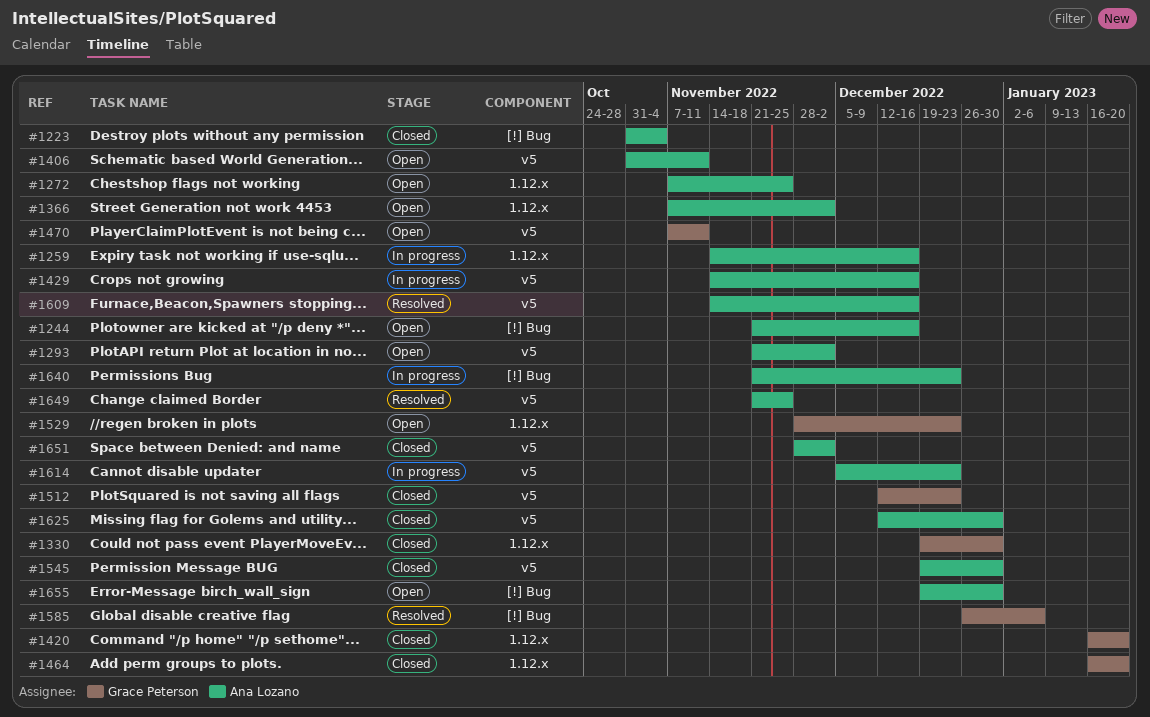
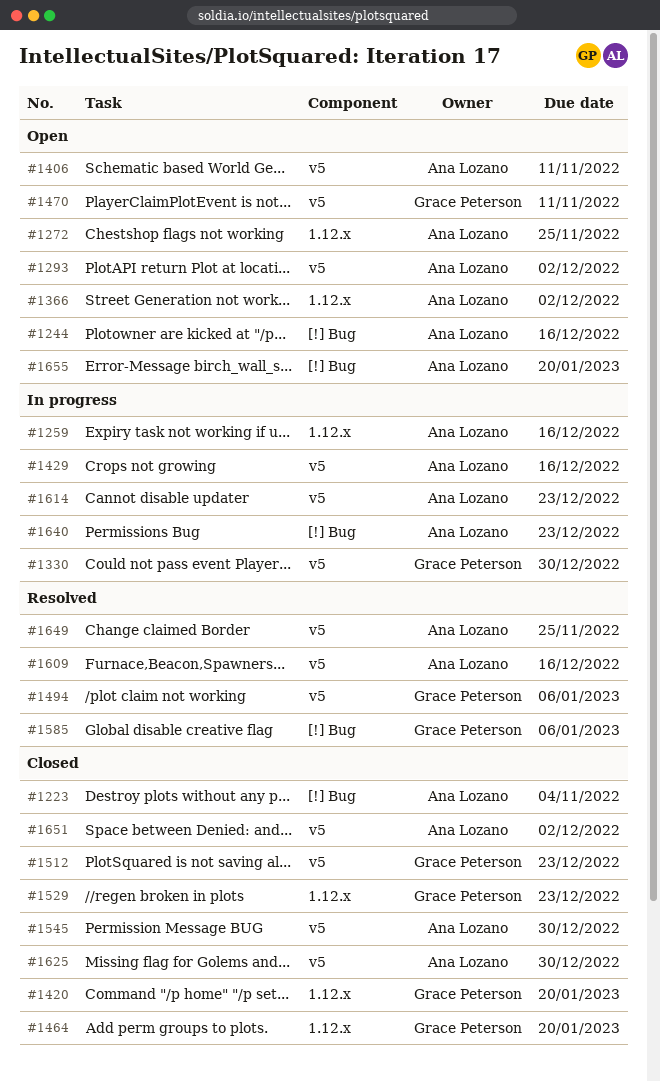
#1330, status: Closed -> In progress
#1330, label: 1.12.x -> v5
#1494: none -> present
#1529, status: Open -> Closed
#1655, due: Dec 30 -> Jan 20

